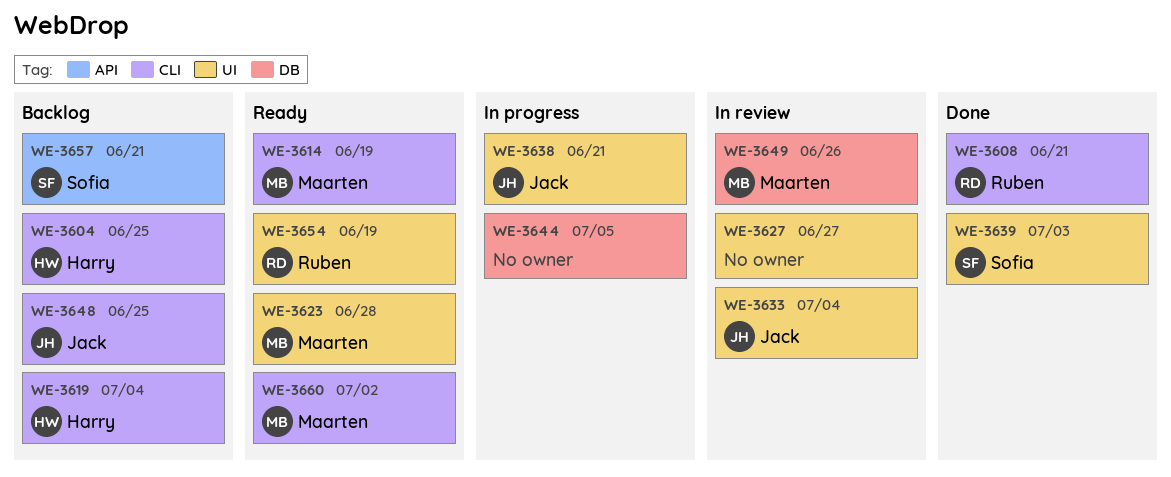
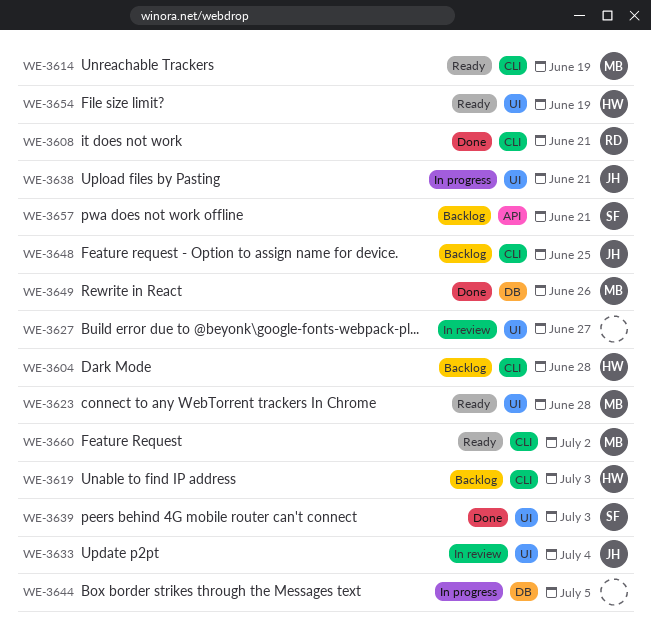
WE-3604, due: Jun 25 -> Jun 28
WE-3619, due: Jul 4 -> Jul 3
WE-3649, status: In review -> Done
WE-3654, owner: Ruben -> Harry

